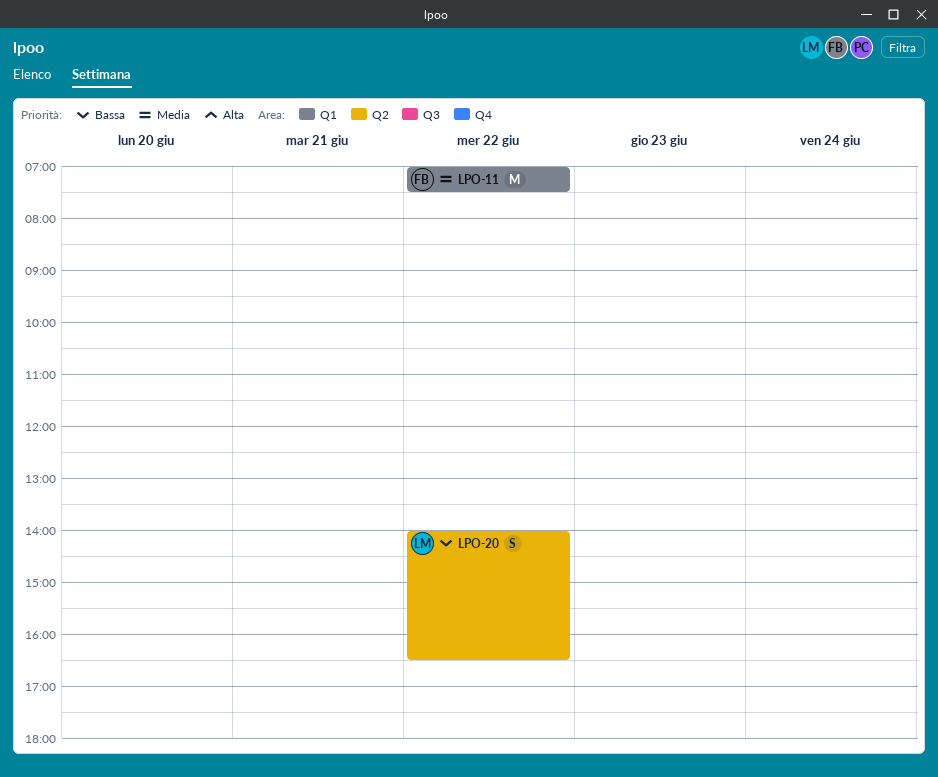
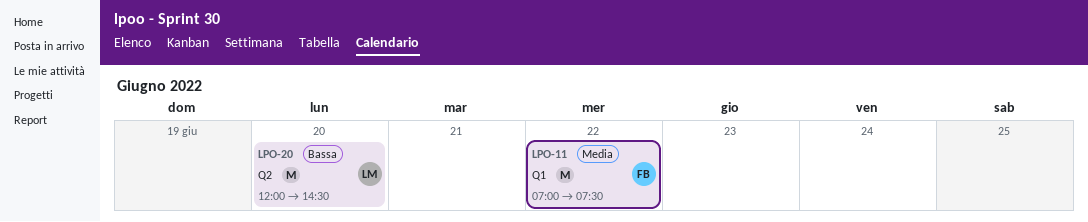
LPO-20, estimate: S -> M
LPO-20, day: Jun 22 -> Jun 20
LPO-20, begins: 14:00 -> 12:00
LPO-20, ends: 16:30 -> 14:30

